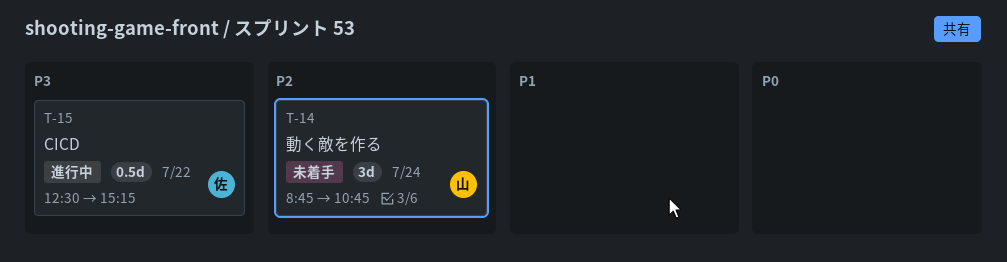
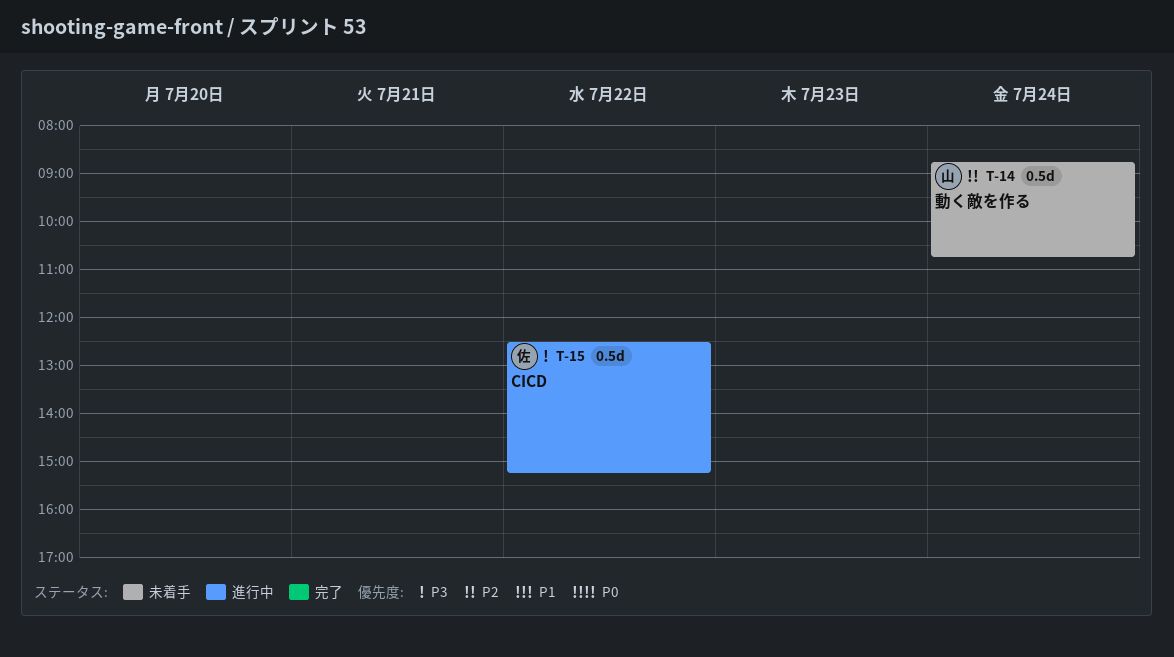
T-14, estimate: 3d -> 0.5d

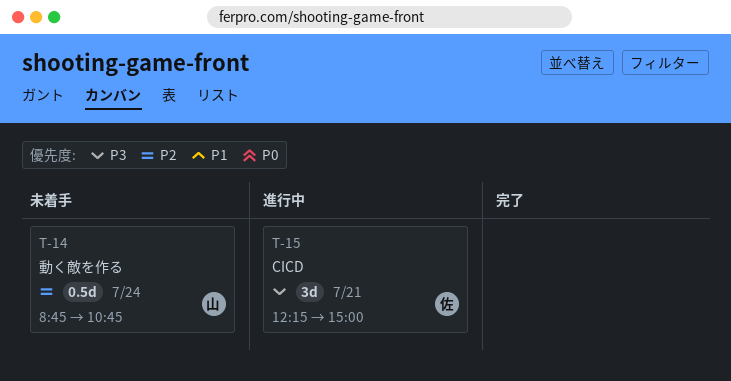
T-15, estimate: 0.5d -> 3d
T-15, day: Jul 22 -> Jul 21
T-15, begins: 12:30 -> 12:15
T-15, ends: 15:15 -> 15:00

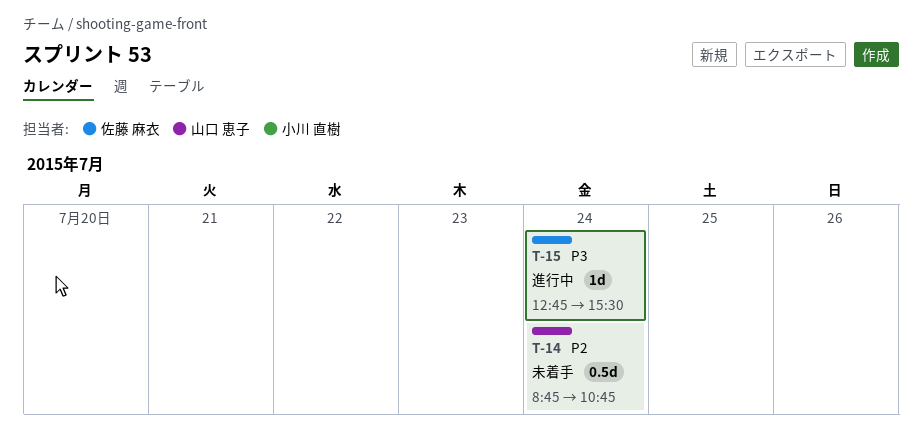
T-15, estimate: 3d -> 1d
T-15, day: Jul 21 -> Jul 24
T-15, begins: 12:15 -> 12:45
T-15, ends: 15:00 -> 15:30

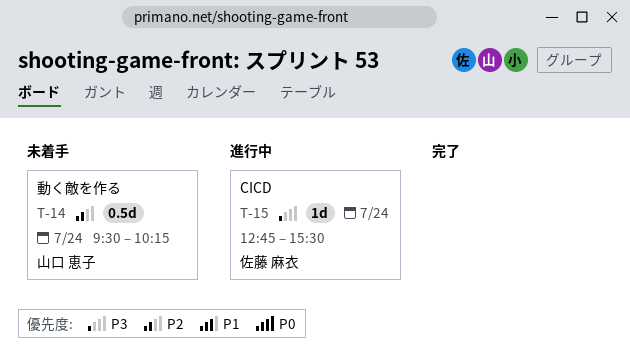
T-14, begins: 08:45 -> 09:30
T-14, ends: 10:45 -> 10:15

